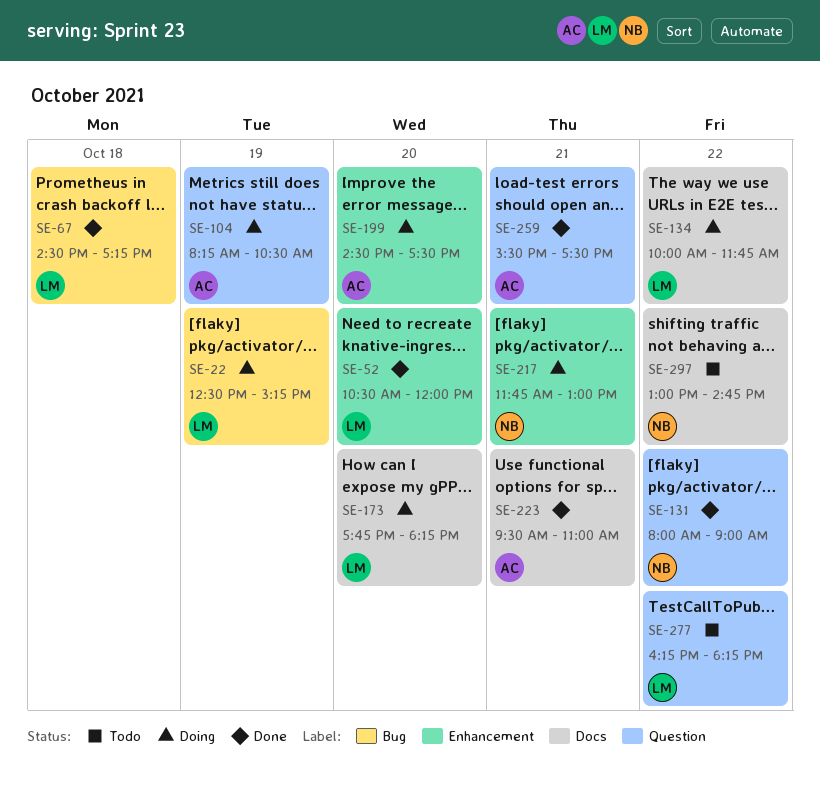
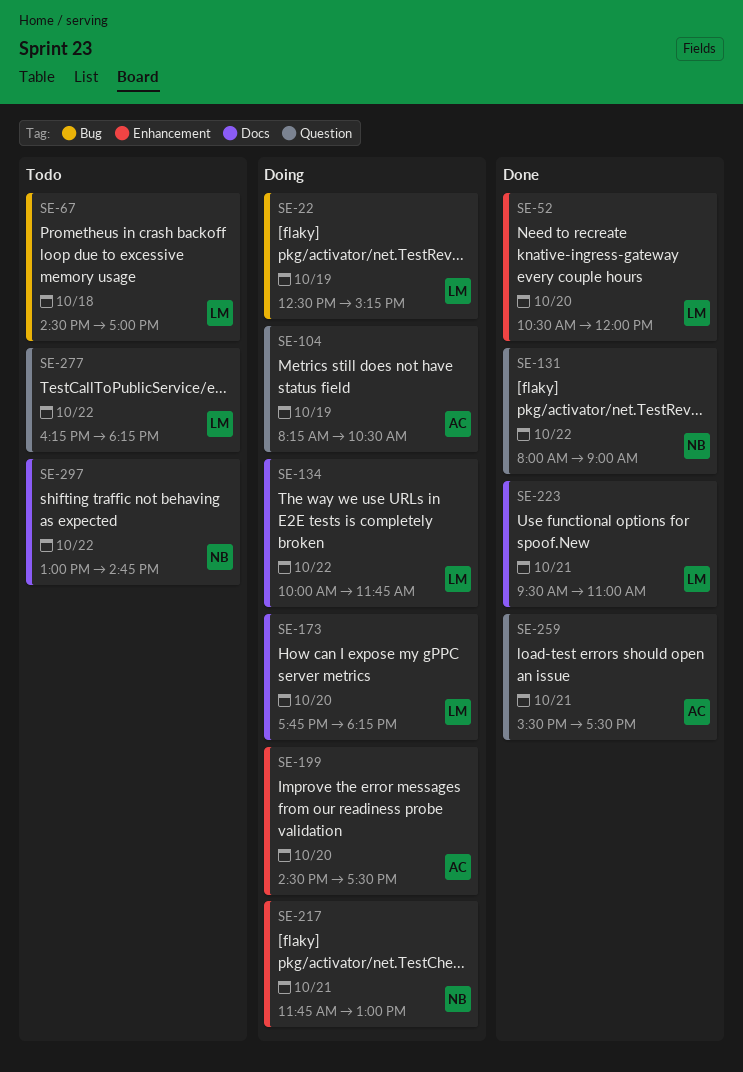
SE-67, status: Done -> Todo
SE-67, ends: 17:15 -> 17:00
SE-223, owner: AC -> LM

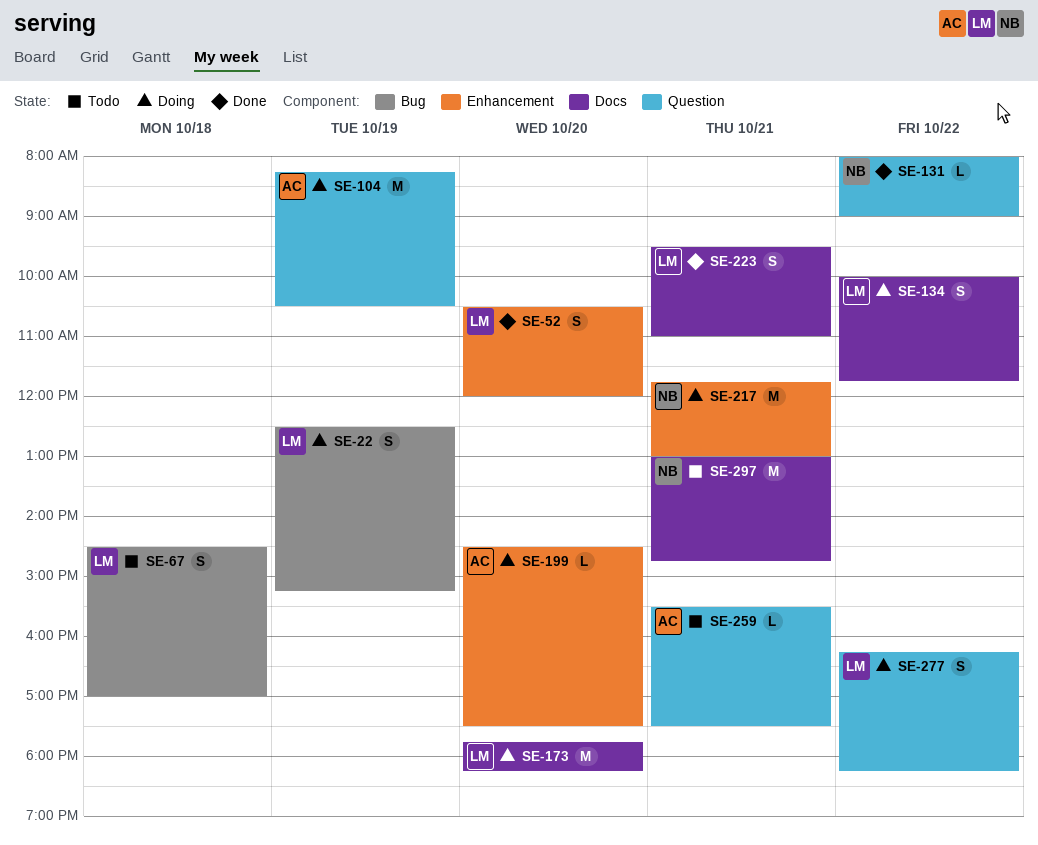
SE-259, status: Done -> Todo
SE-277, status: Todo -> Doing
SE-297, day: Oct 22 -> Oct 21

